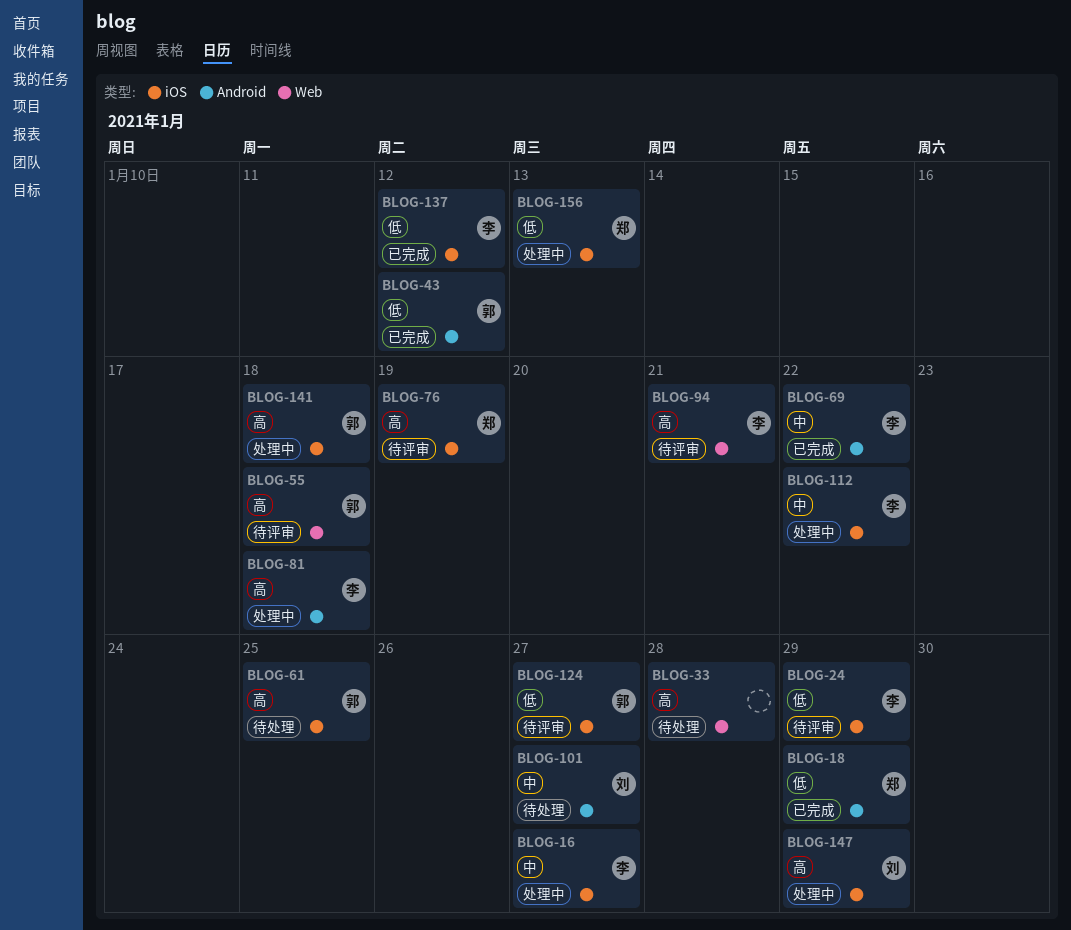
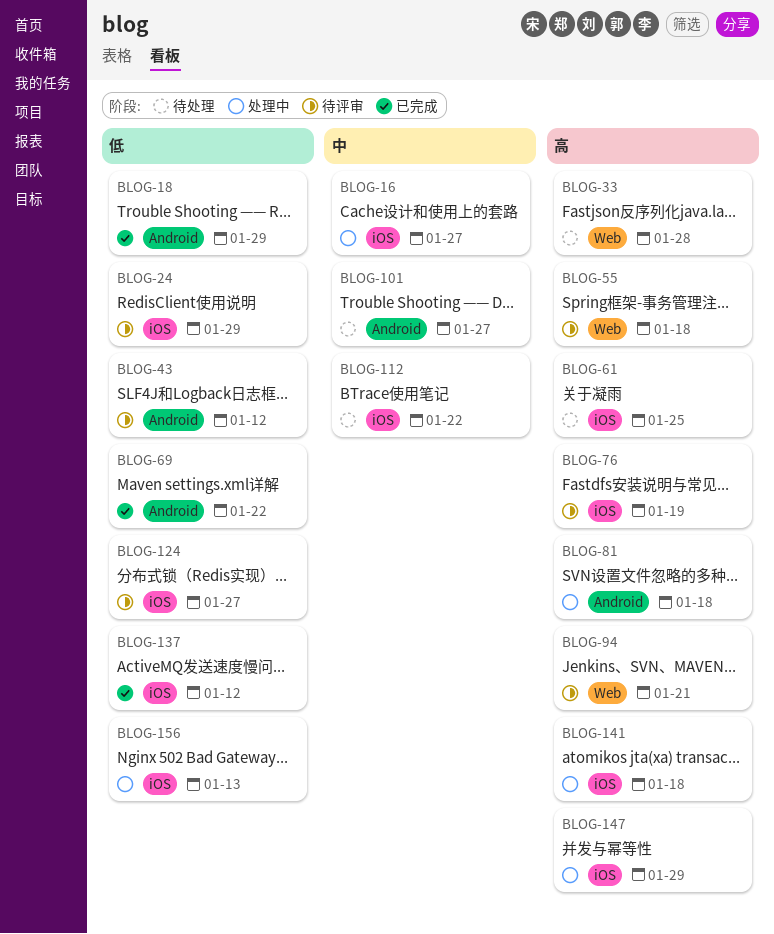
BLOG-43, status: 已完成 -> 待评审
BLOG-69, priority: 中 -> 低
BLOG-112, status: 处理中 -> 待处理

